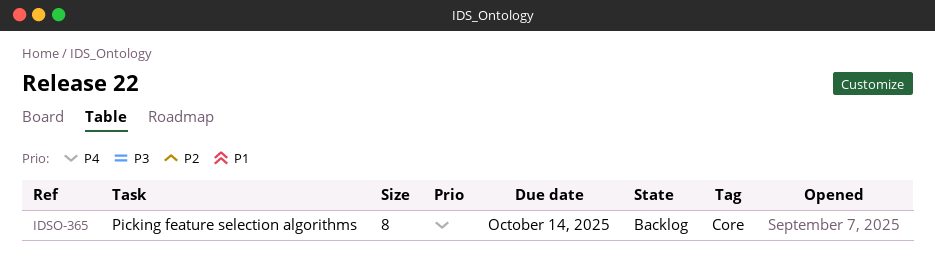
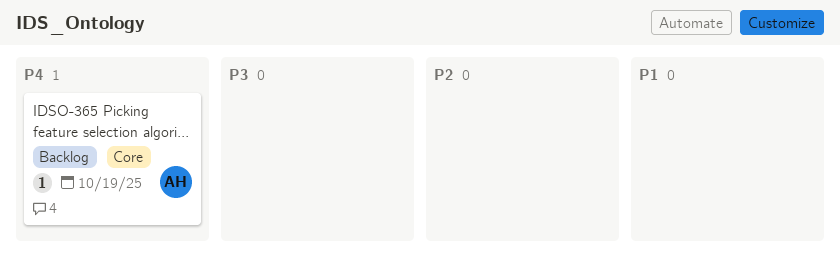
IDSO-365, estimate: 8 -> 1
IDSO-365, due: Oct 14 -> Oct 19

